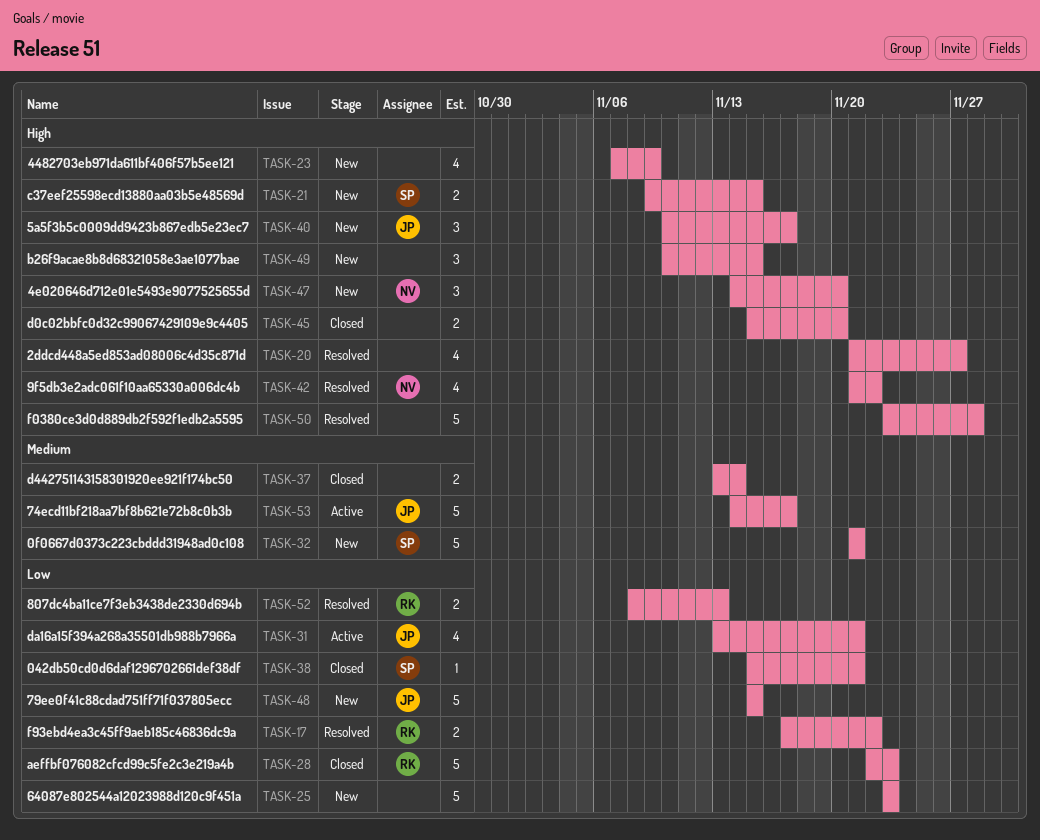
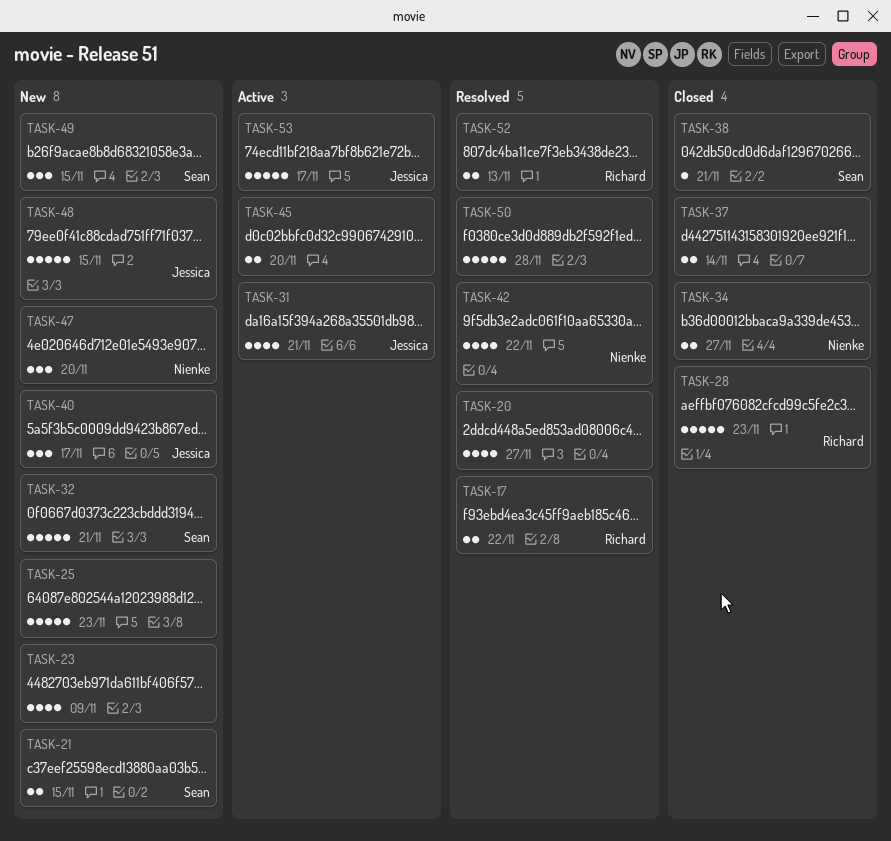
TASK-34: none -> present
TASK-45, status: Closed -> Active
TASK-49, owner: none -> Sean

